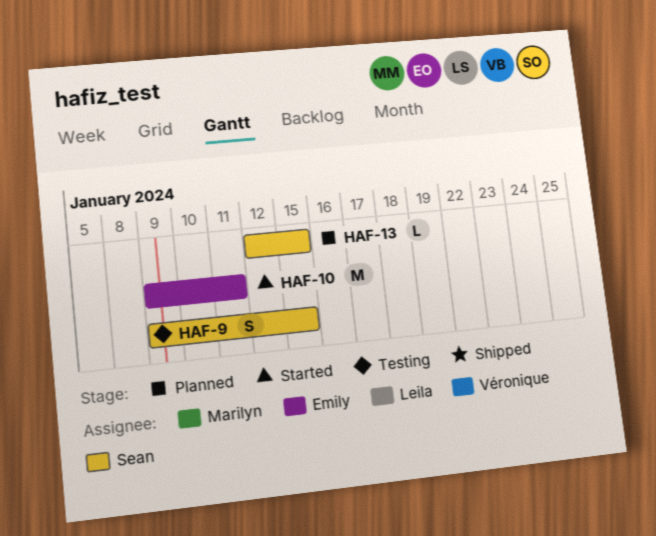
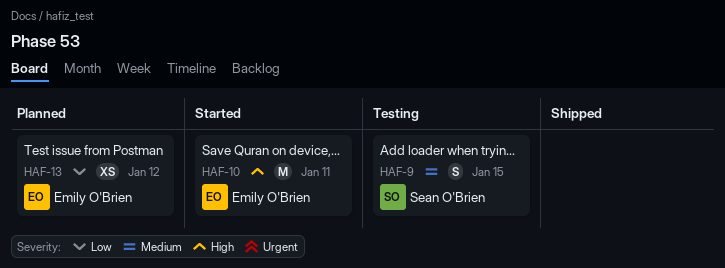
HAF-13, owner: Sean O'Brien -> Emily O'Brien
HAF-13, estimate: L -> XS
HAF-13, due: Jan 15 -> Jan 12

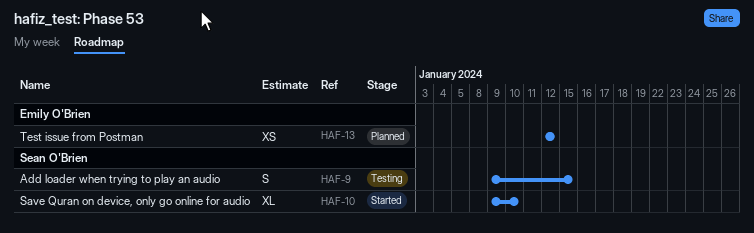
HAF-10, owner: Emily O'Brien -> Sean O'Brien
HAF-10, estimate: M -> XL
HAF-10, due: Jan 11 -> Jan 10

